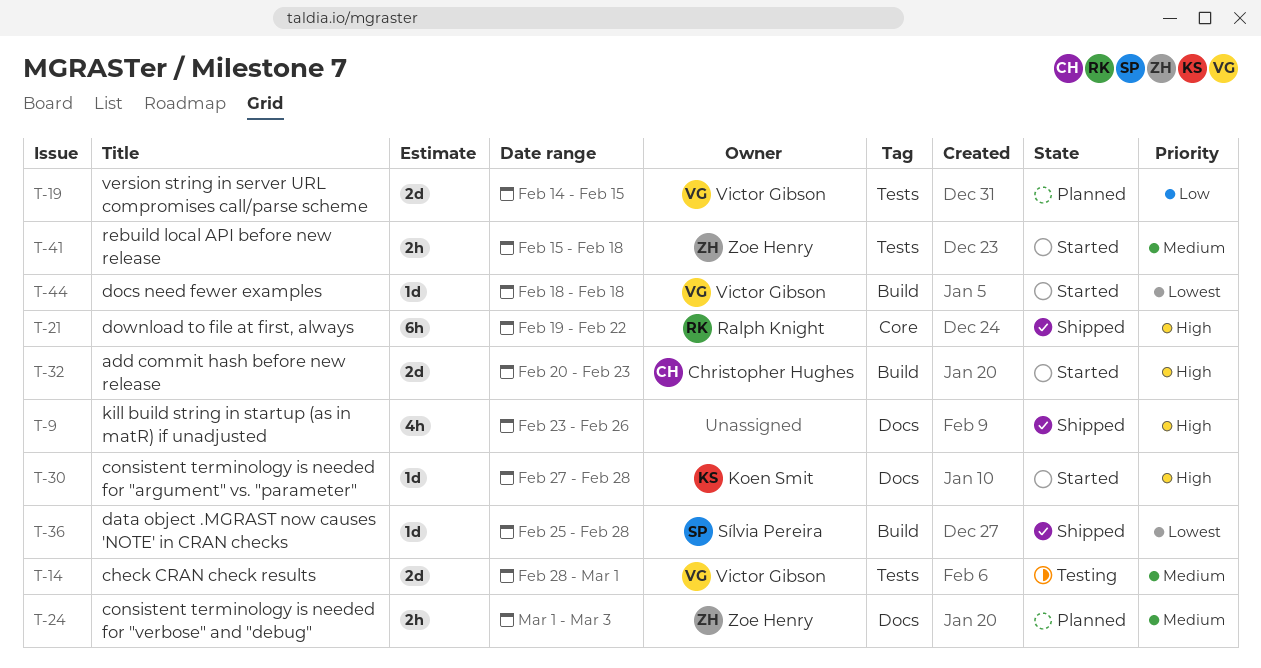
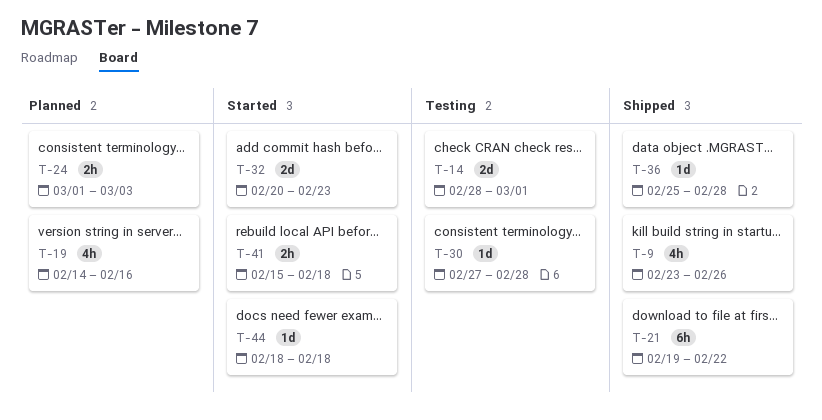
T-19, estimate: 2d -> 4h
T-19, due: Feb 15 -> Feb 16
T-30, status: Started -> Testing

